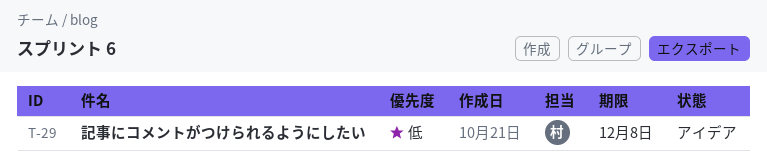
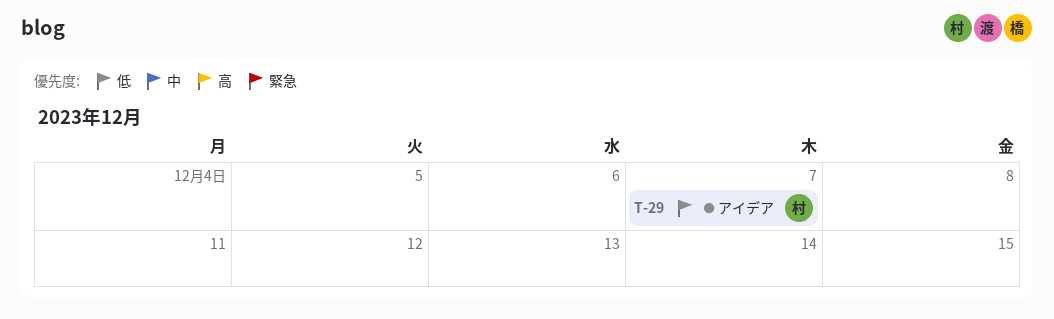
T-29, due: Dec 8 -> Dec 7

